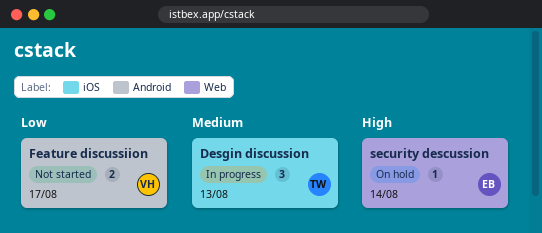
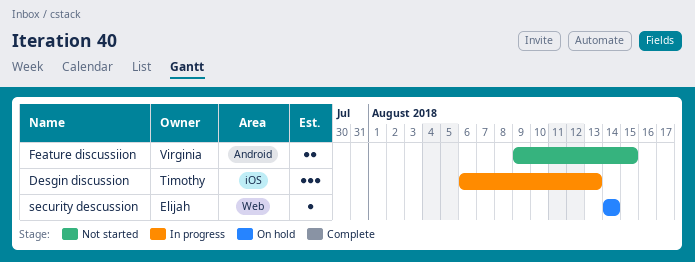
Feature discussiion, due: Aug 17 -> Aug 15

